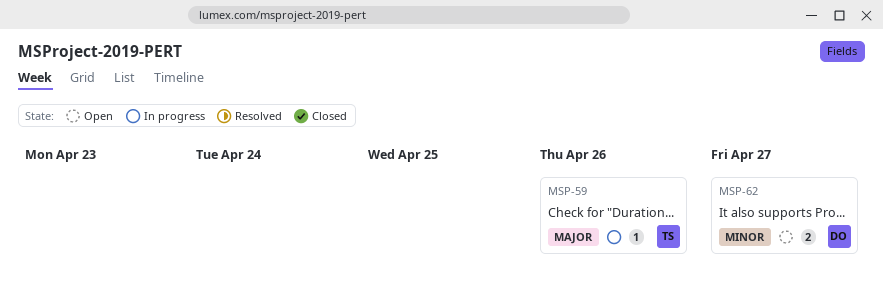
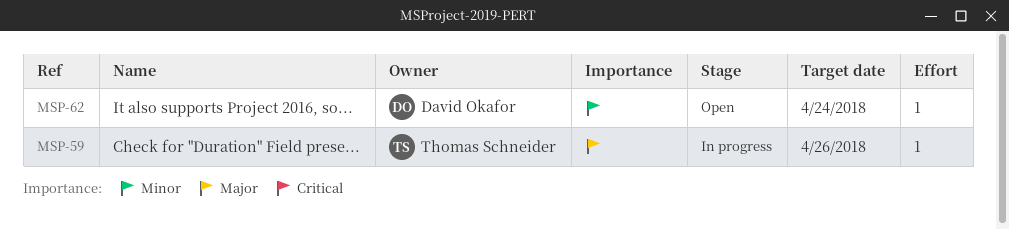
MSP-62, estimate: 2 -> 1
MSP-62, due: Apr 27 -> Apr 24

